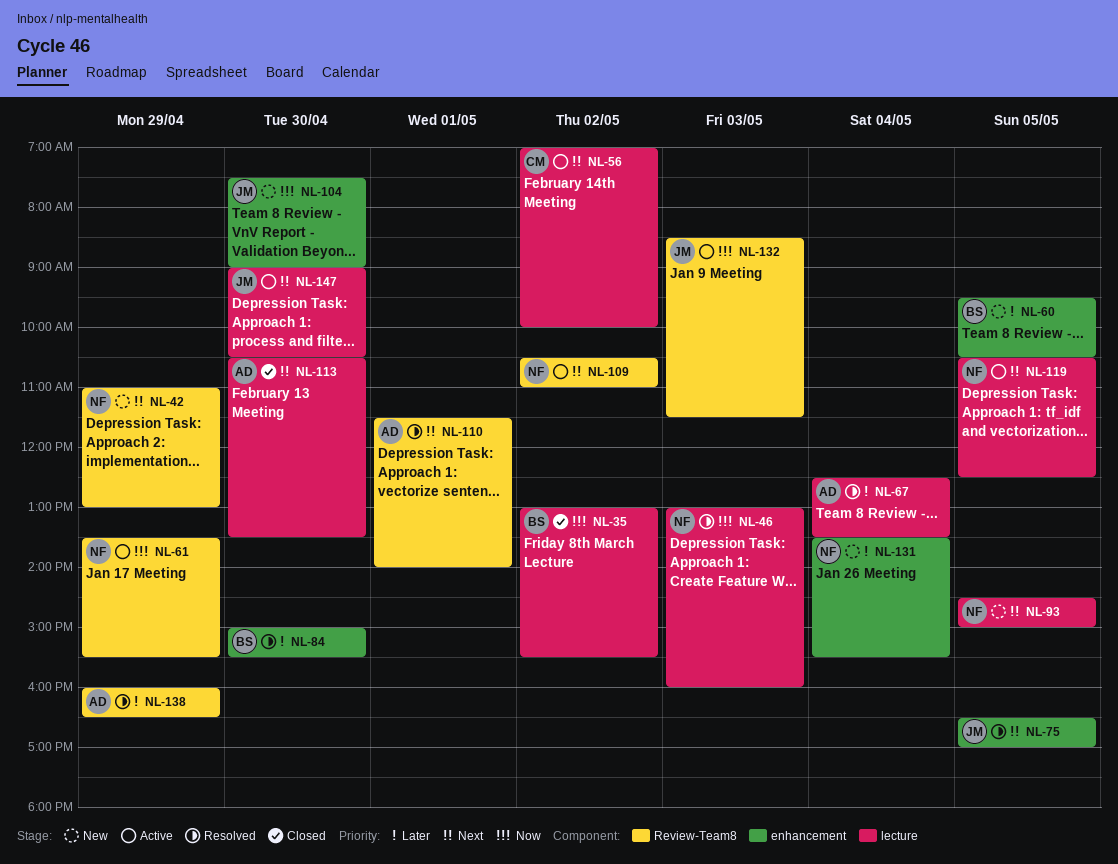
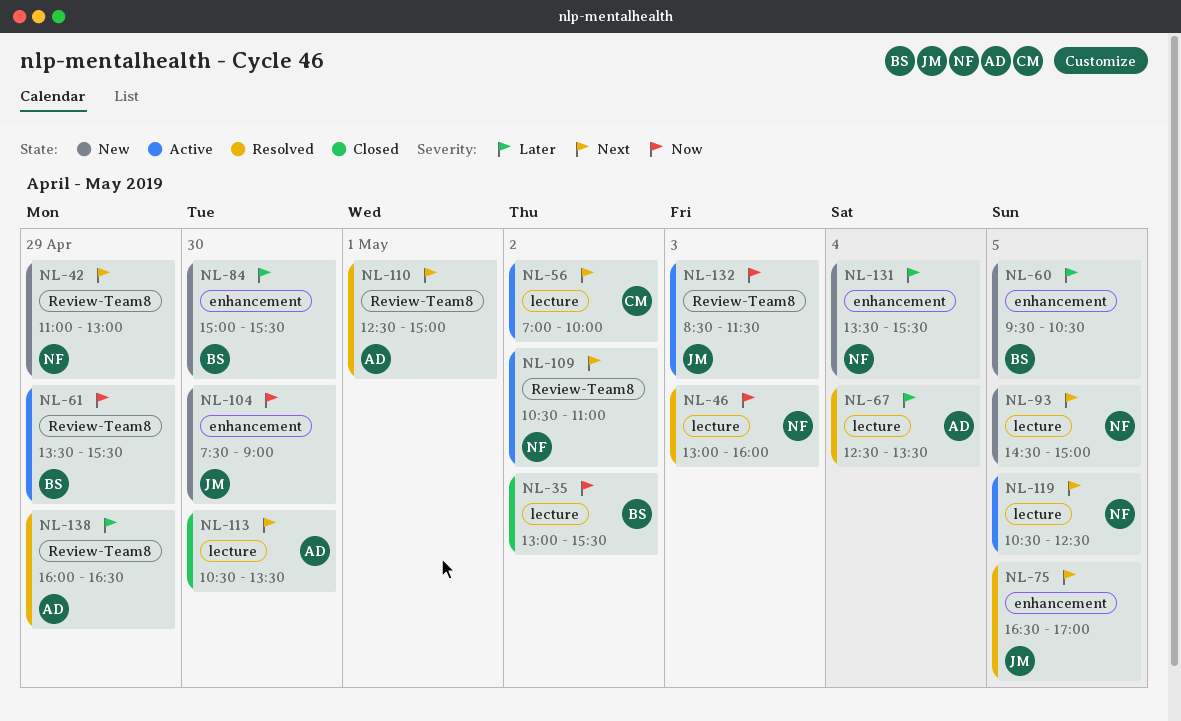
NL-61, owner: NF -> BS
NL-84, status: Resolved -> New
NL-110, begins: 11:30 -> 12:30
NL-110, ends: 14:00 -> 15:00
NL-147: present -> none

